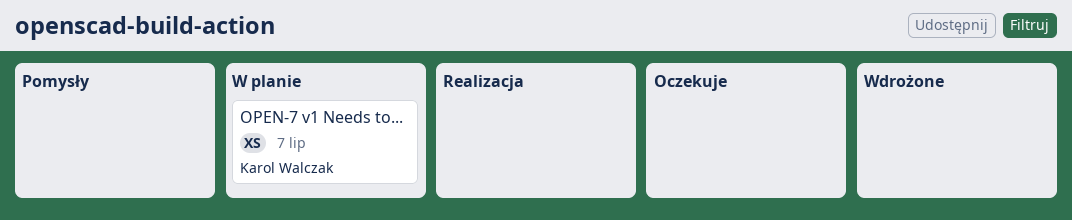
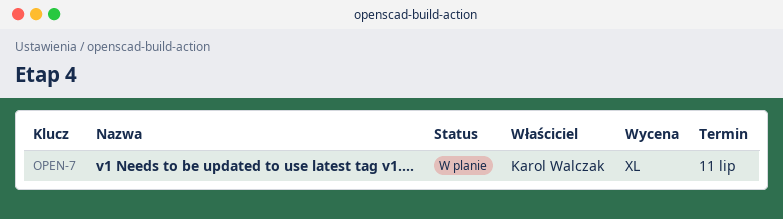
OPEN-7, estimate: XS -> XL
OPEN-7, due: Jul 7 -> Jul 11

